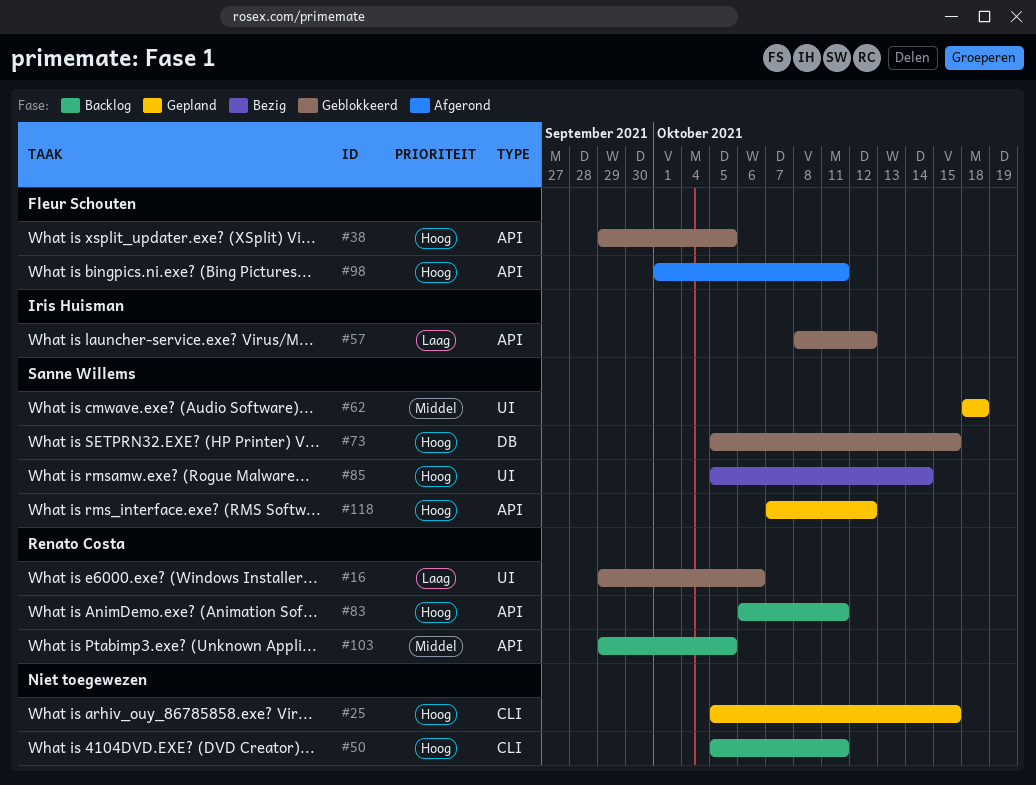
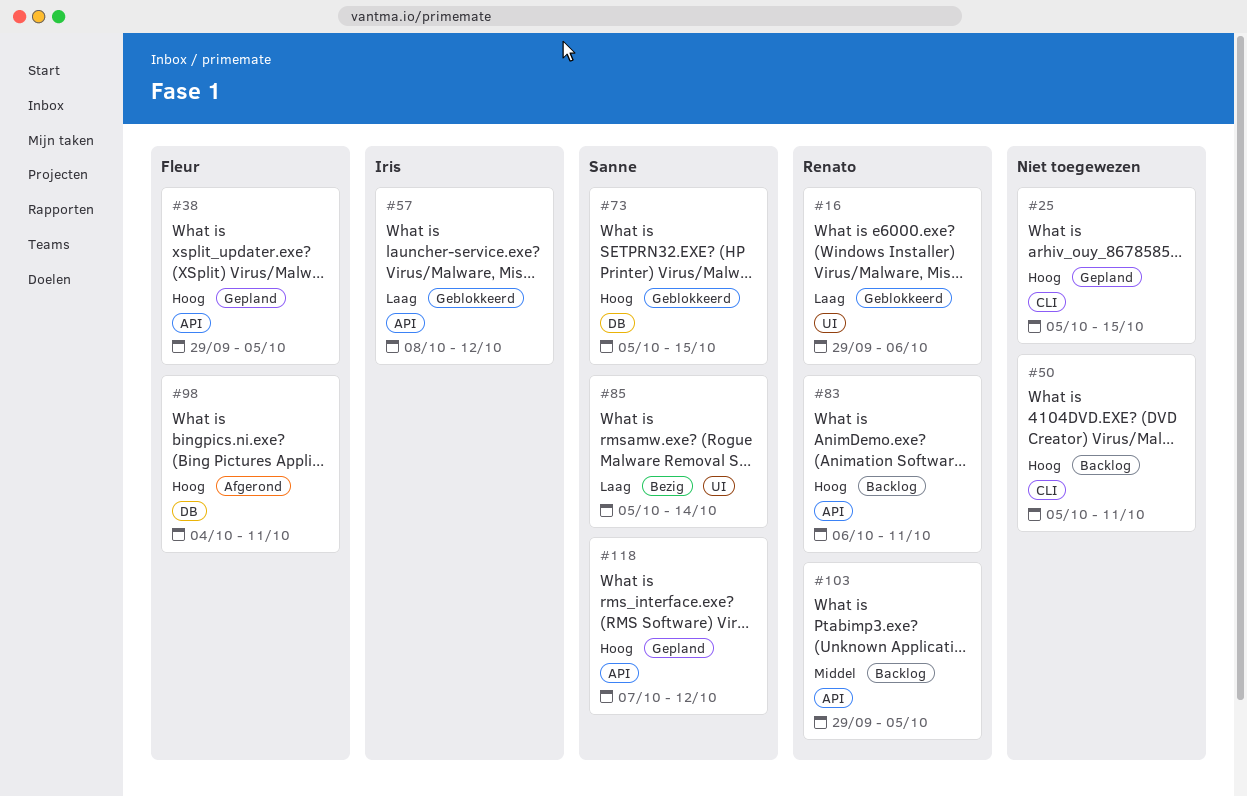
#38, status: Geblokkeerd -> Gepland
#62: present -> none
#85, priority: Hoog -> Laag
#98, label: API -> DB
#98, start: Oct 1 -> Oct 4

